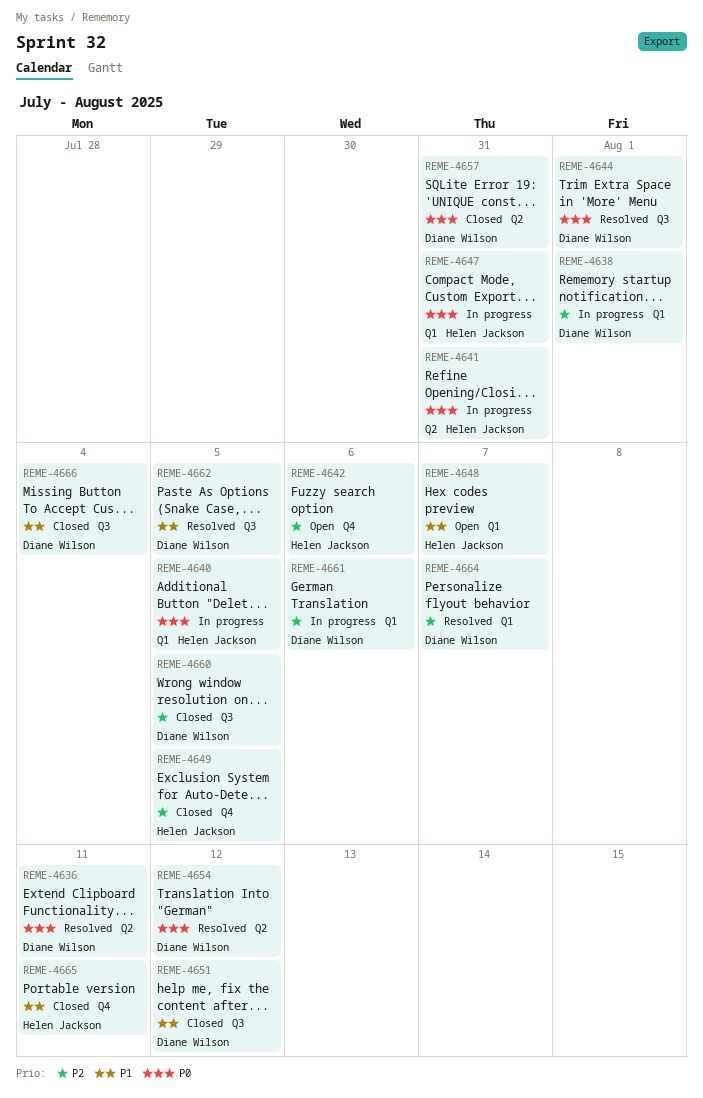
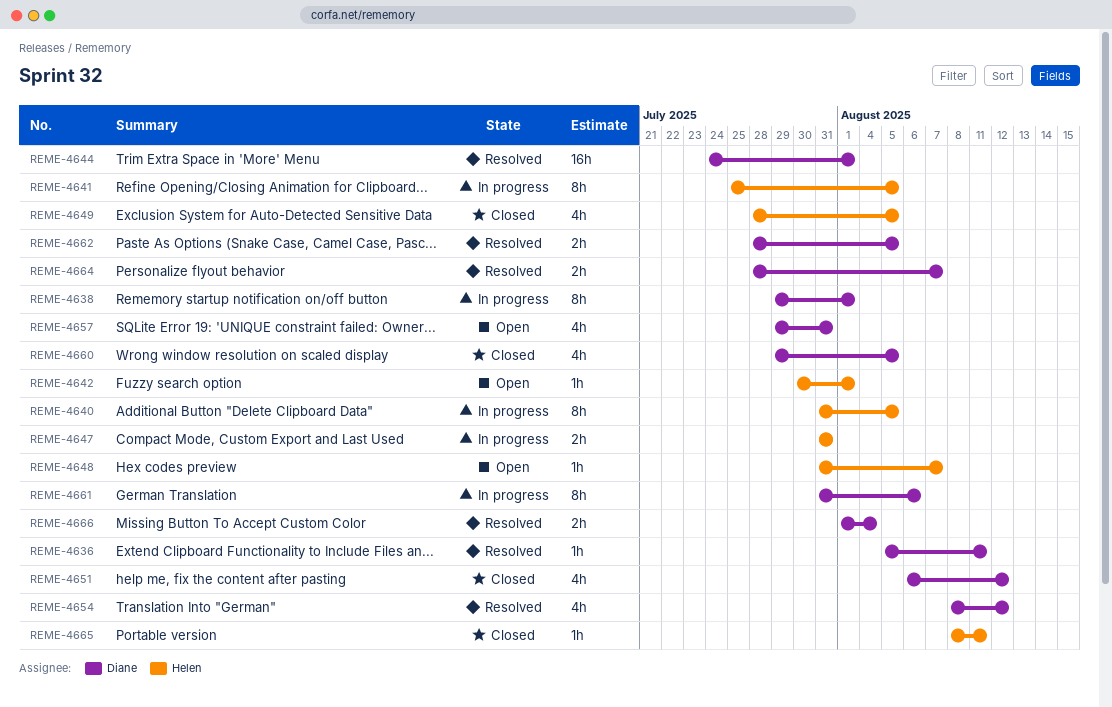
REME-4641, due: Jul 31 -> Aug 5
REME-4642, due: Aug 6 -> Aug 1
REME-4657, status: Closed -> Open
REME-4666, status: Closed -> Resolved

